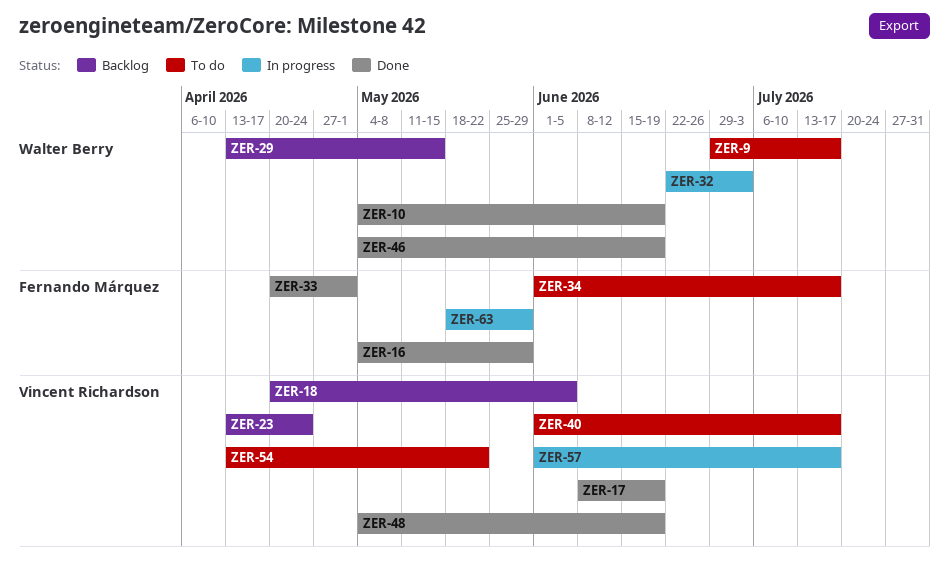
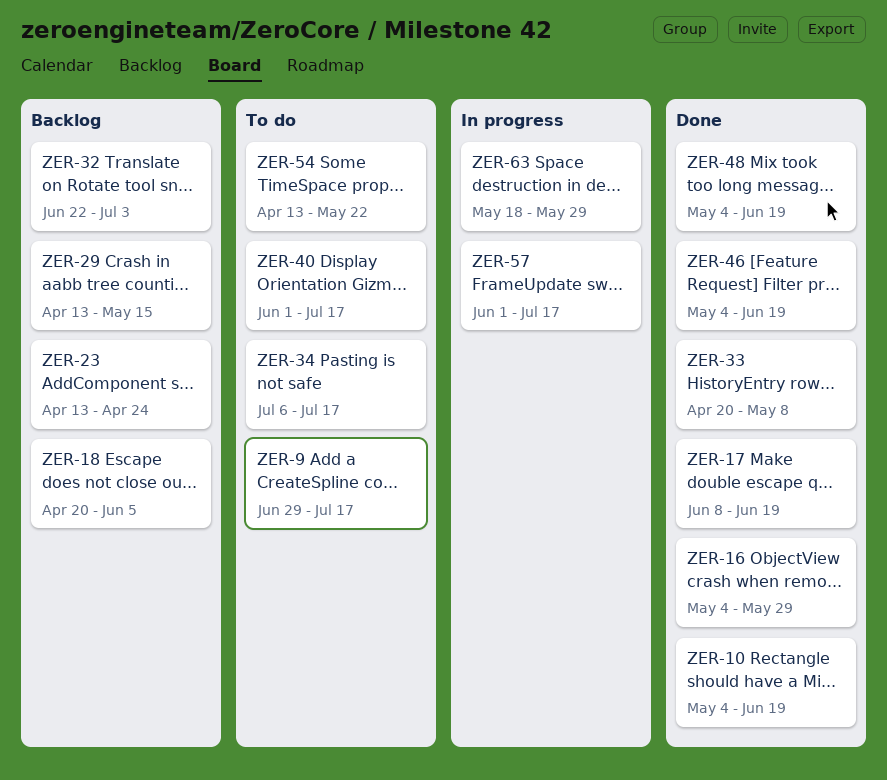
ZER-32, status: In progress -> Backlog
ZER-33, due: May 1 -> May 8
ZER-34, start: Jun 1 -> Jul 6

